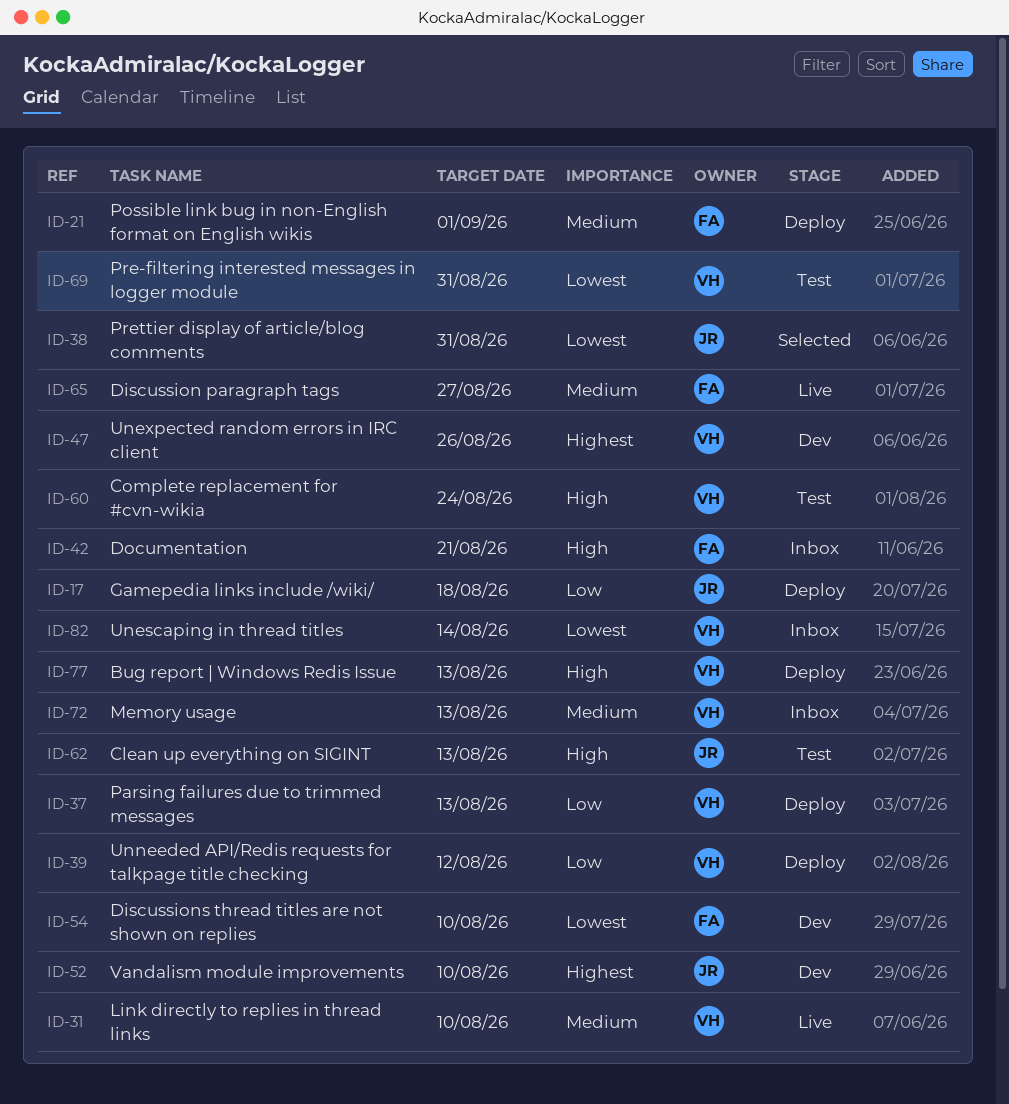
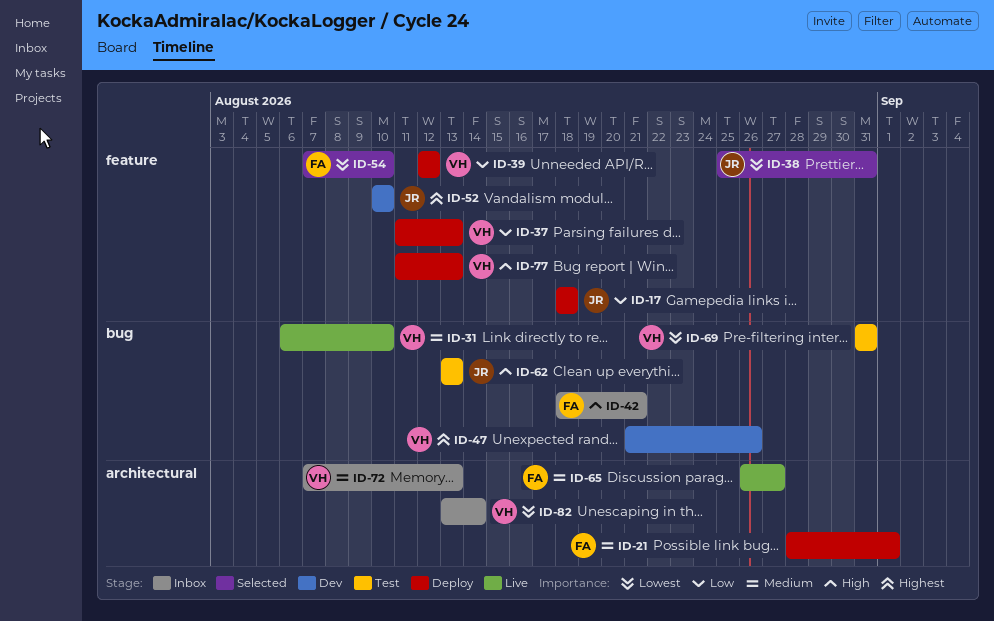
ID-54, status: Dev -> Selected
ID-60: present -> none

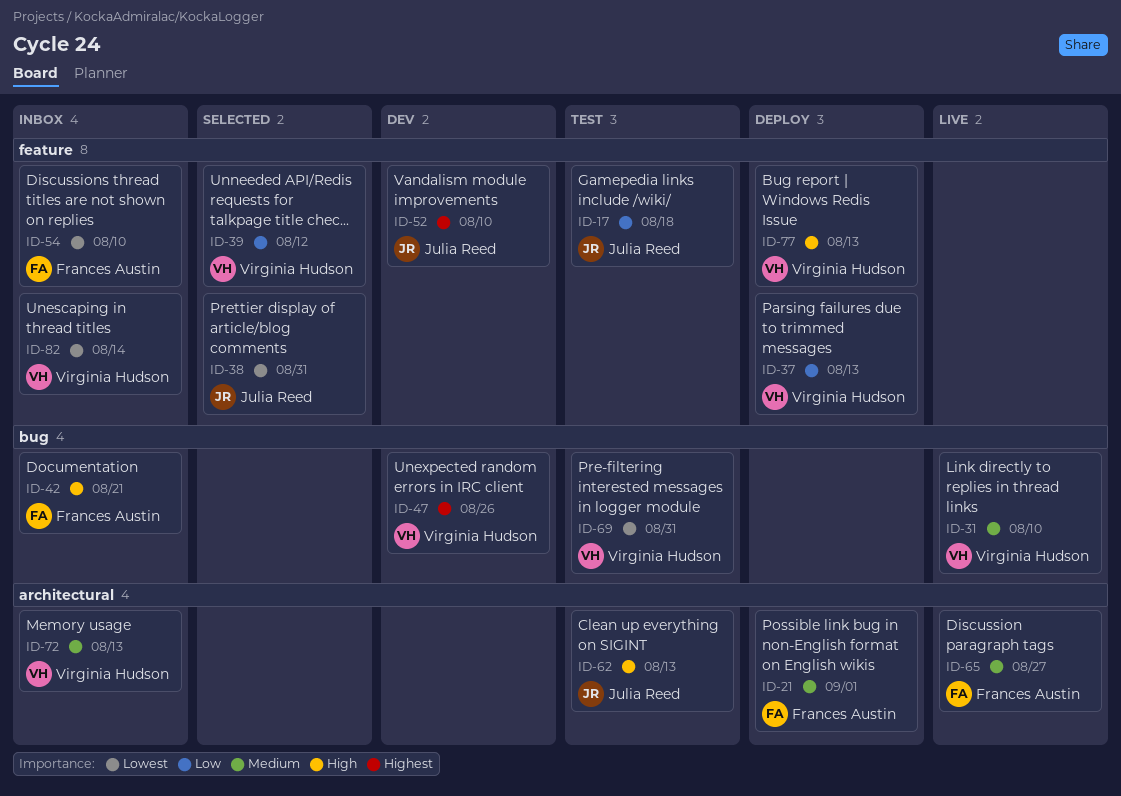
ID-17, status: Deploy -> Test
ID-39, status: Deploy -> Selected
ID-54, status: Selected -> Inbox
ID-62, label: bug -> architectural
ID-82, label: architectural -> feature

